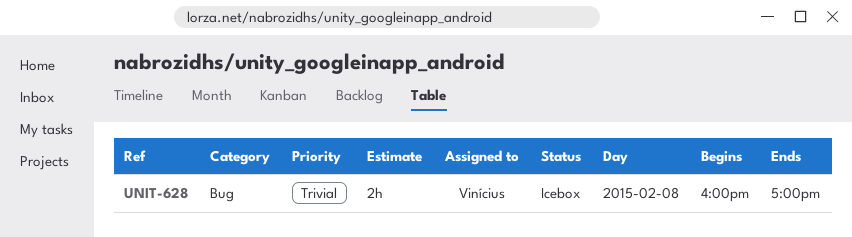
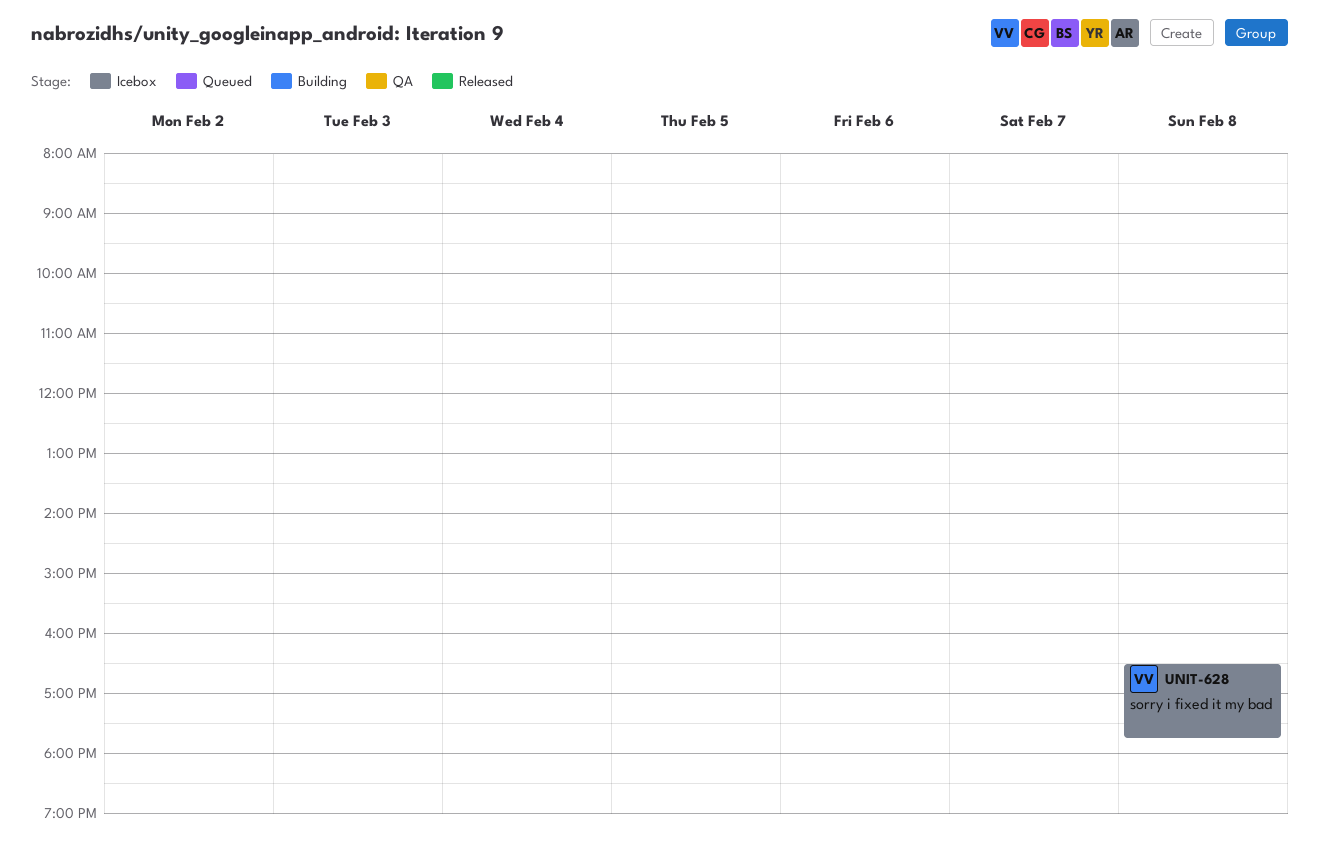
UNIT-628, begins: 16:00 -> 16:30
UNIT-628, ends: 17:00 -> 17:45

